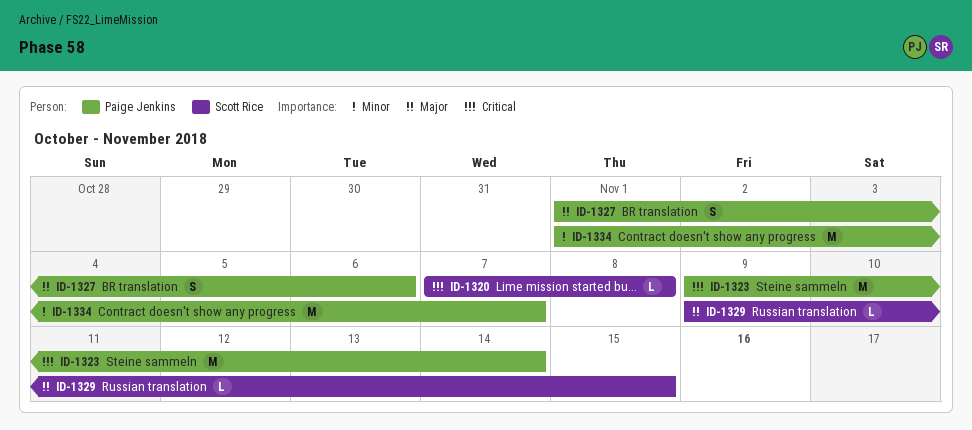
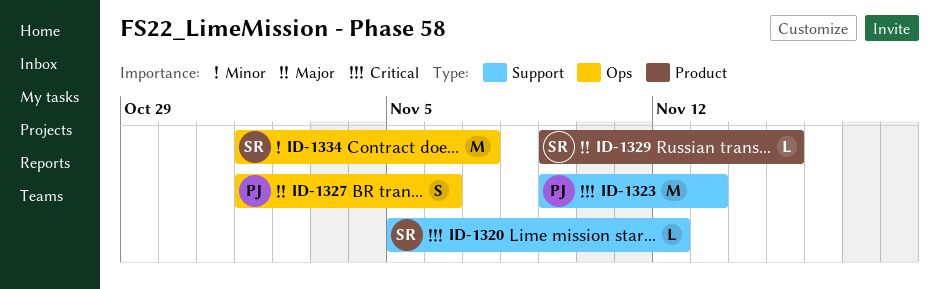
ID-1320, start: Nov 7 -> Nov 5
ID-1320, due: Nov 8 -> Nov 12
ID-1323, due: Nov 14 -> Nov 13
ID-1334, owner: Paige Jenkins -> Scott Rice

